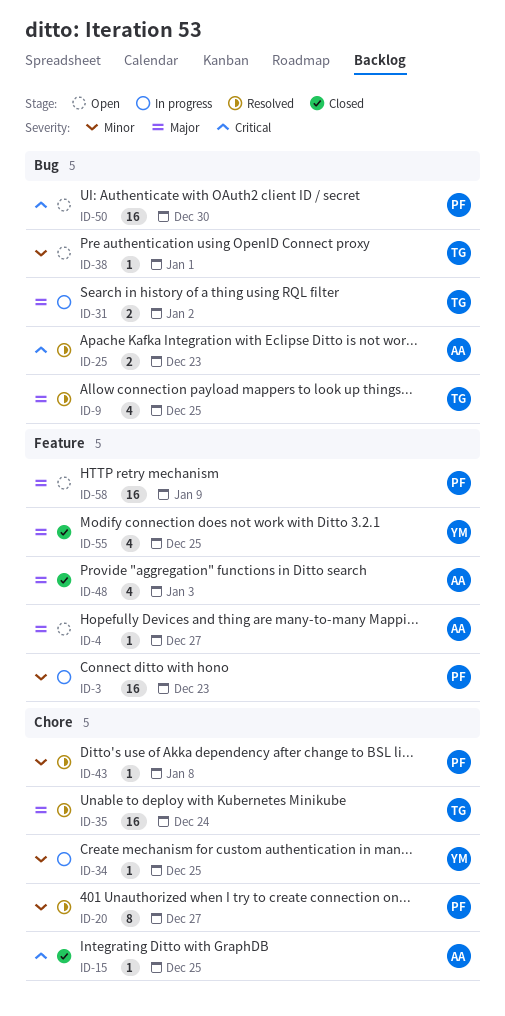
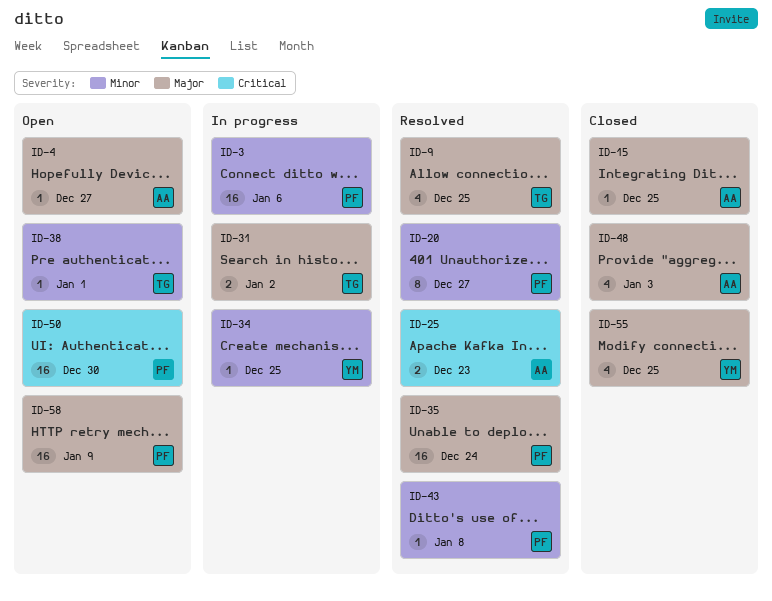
ID-3, due: Dec 23 -> Jan 6
ID-15, priority: Critical -> Major
ID-35, owner: TG -> PF

